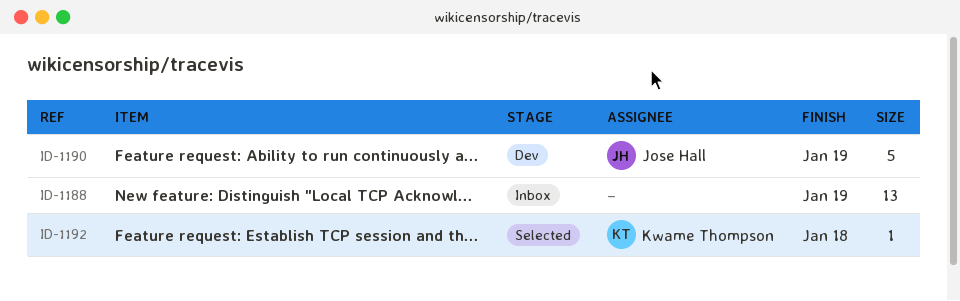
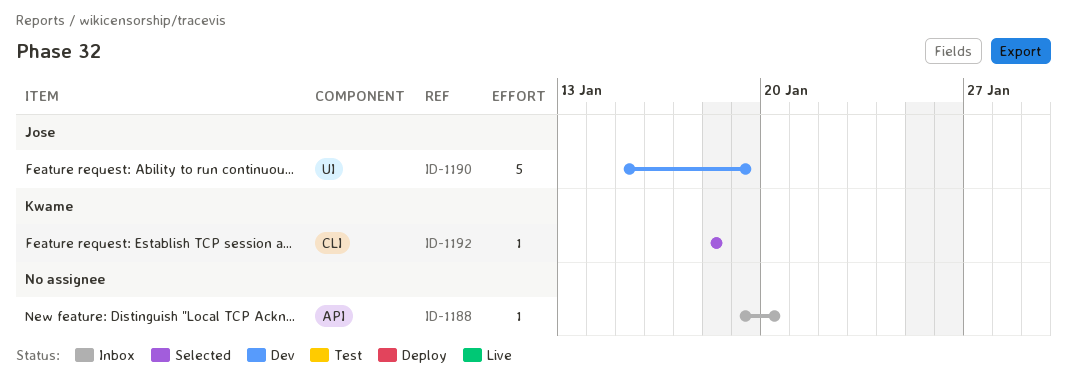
ID-1188, estimate: 13 -> 1
ID-1188, due: Jan 19 -> Jan 20

